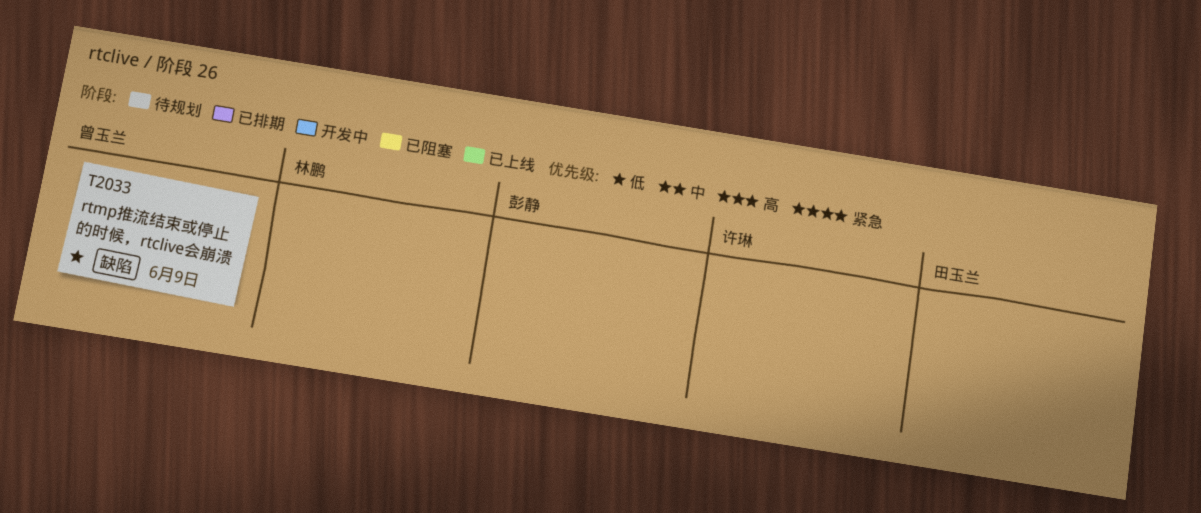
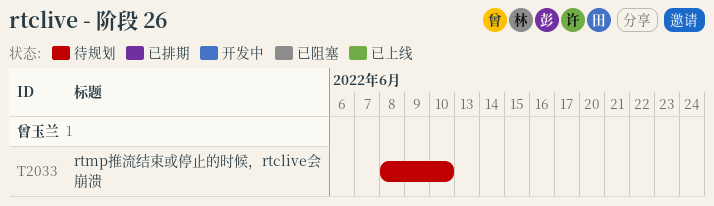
T2033, due: Jun 9 -> Jun 10

